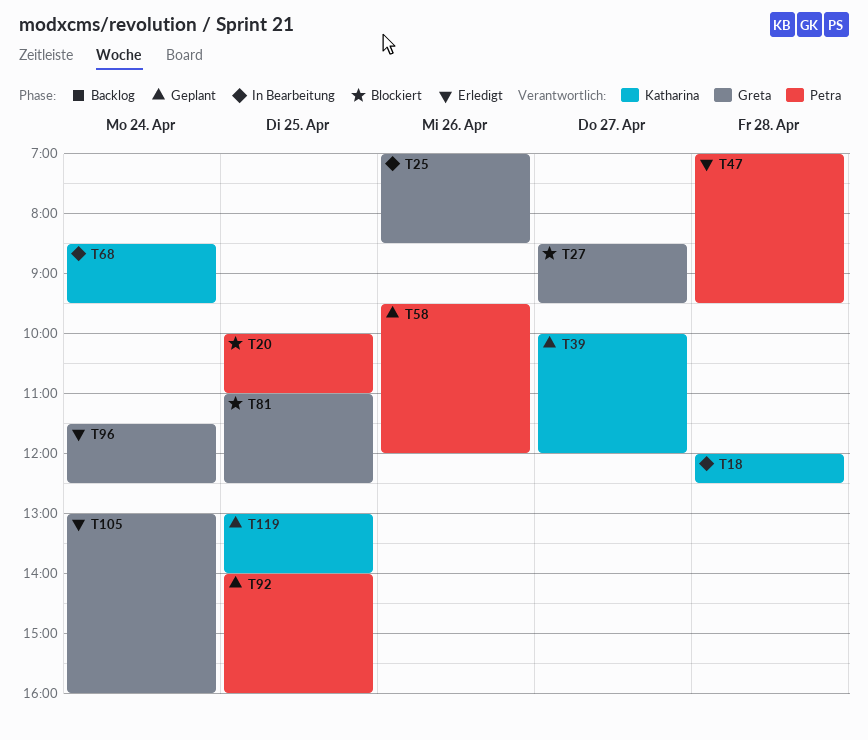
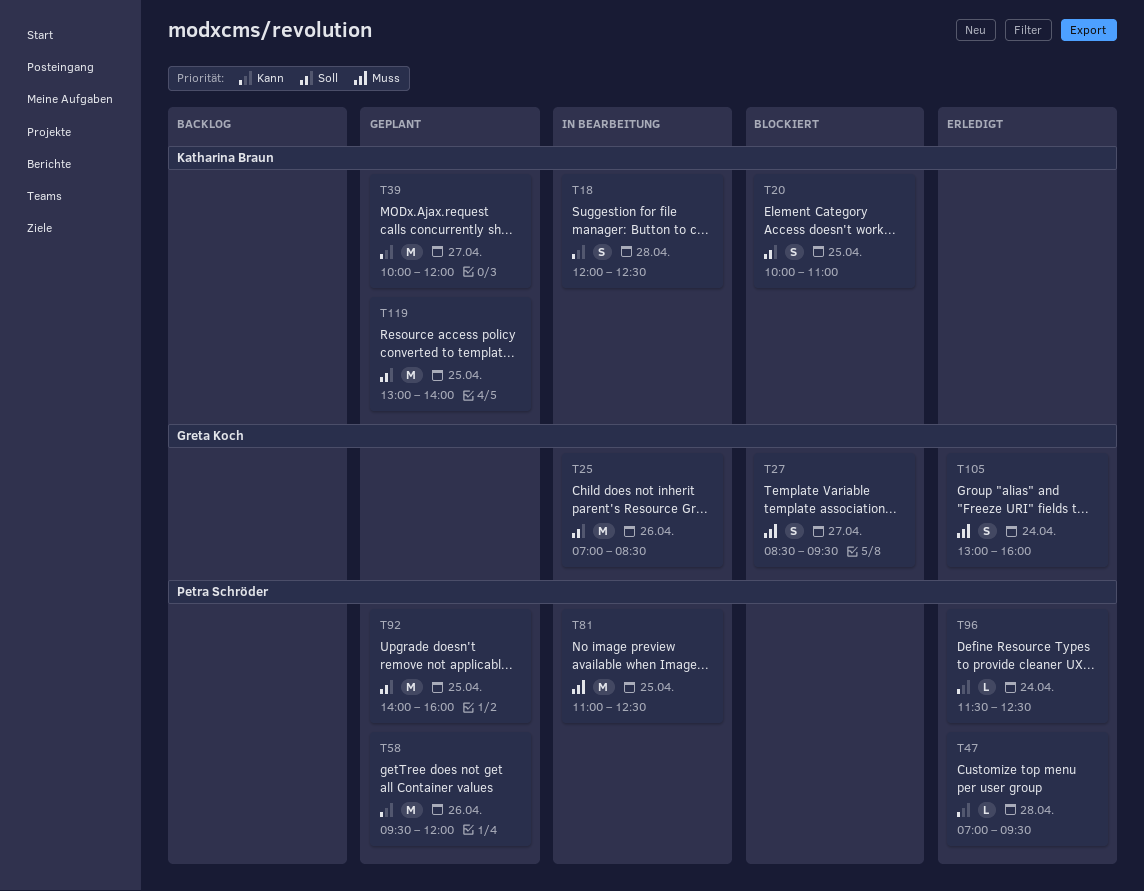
T20, owner: Petra Schröder -> Katharina Braun
T68: present -> none
T81, status: Blockiert -> In Bearbeitung
T81, owner: Greta Koch -> Petra Schröder
T96, owner: Greta Koch -> Petra Schröder

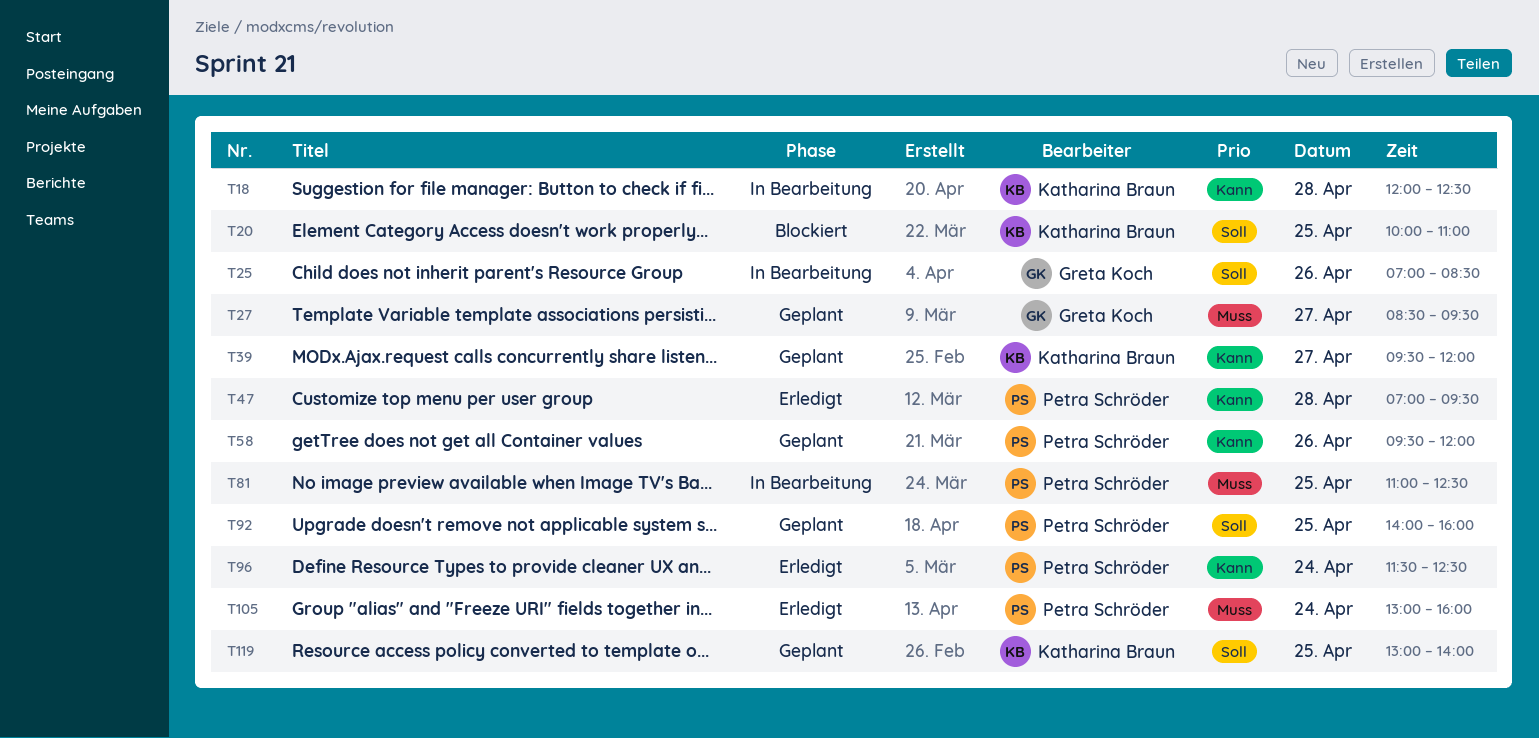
T27, status: Blockiert -> Geplant
T39, begins: 10:00 -> 09:30
T105, owner: Greta Koch -> Petra Schröder

